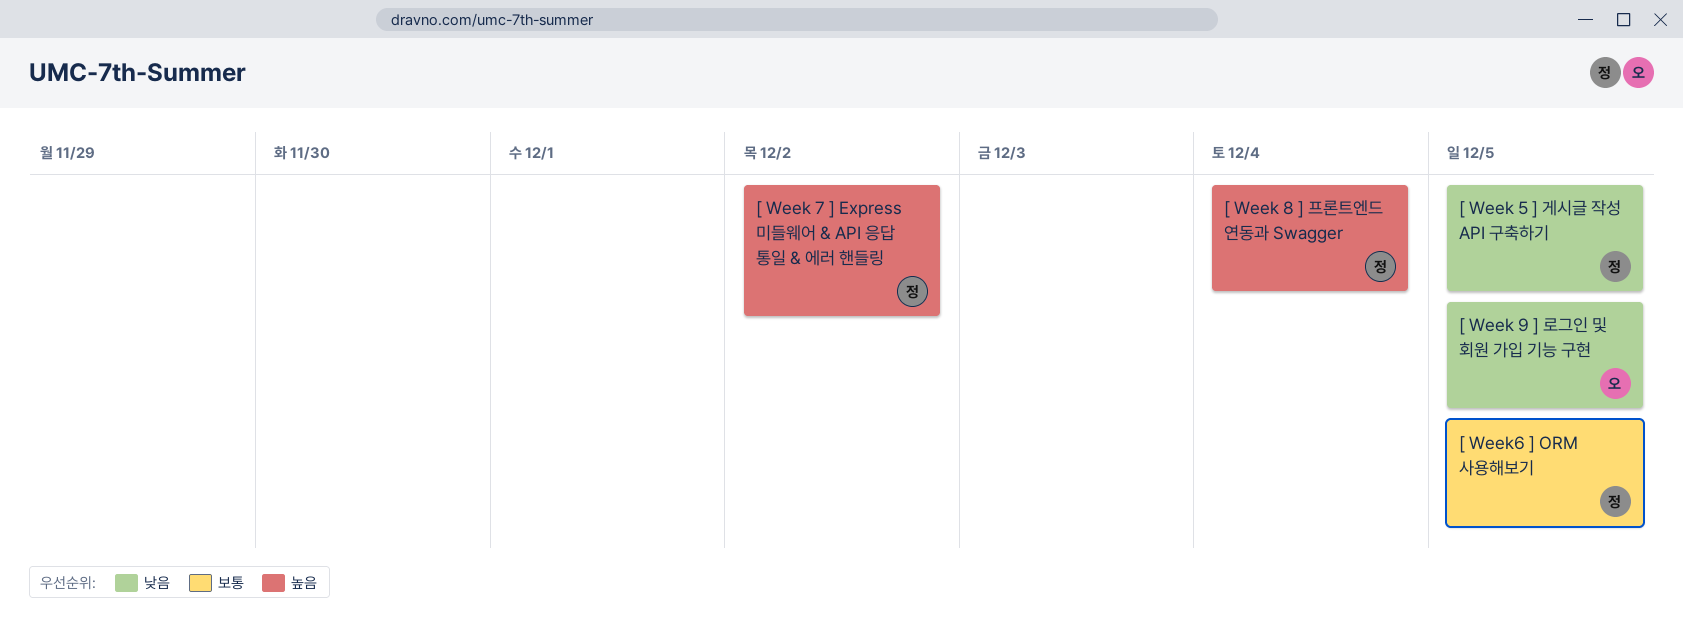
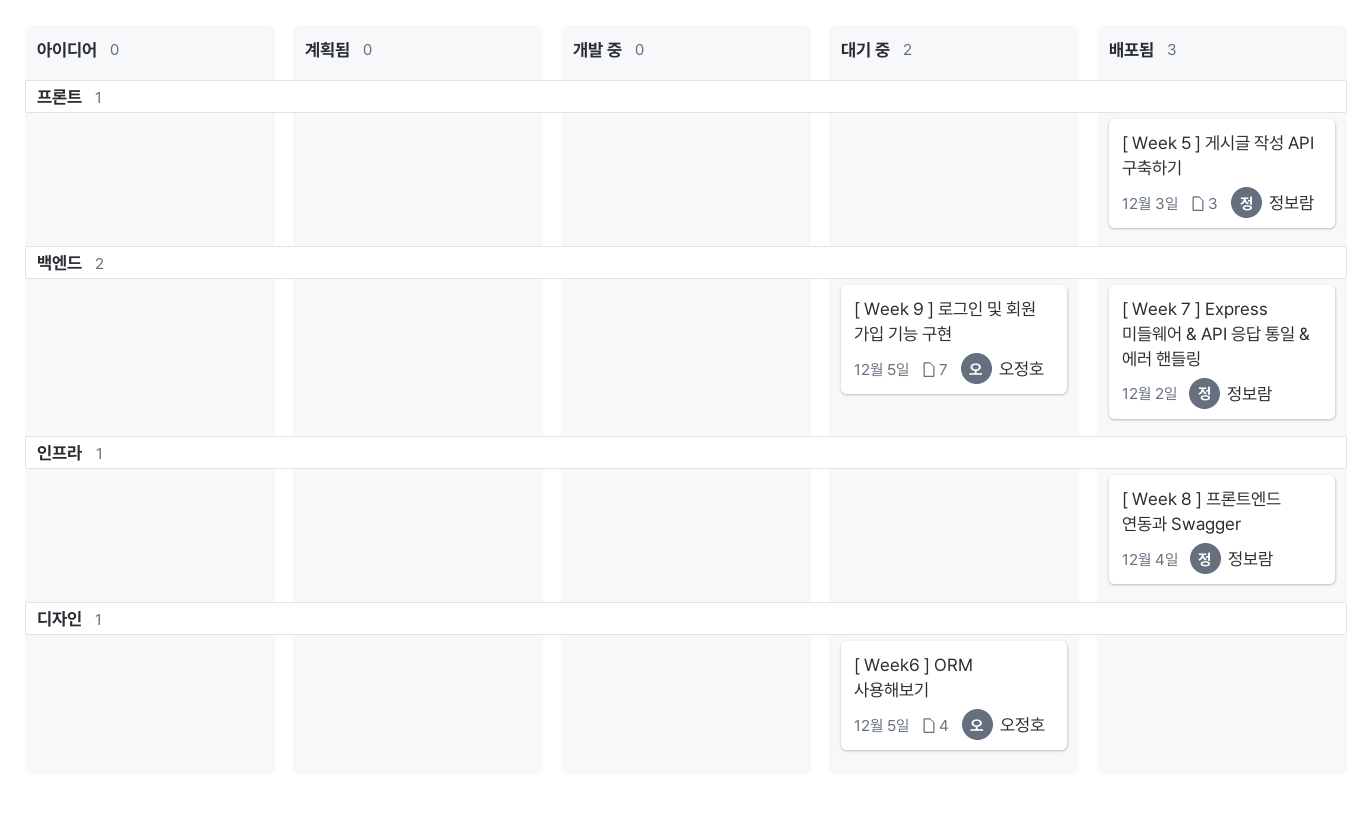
[ Week 5 ] 게시글 작성 API 구축하기, due: Dec 5 -> Dec 3
[ Week6 ] ORM 사용해보기, owner: 정보람 -> 오정호

